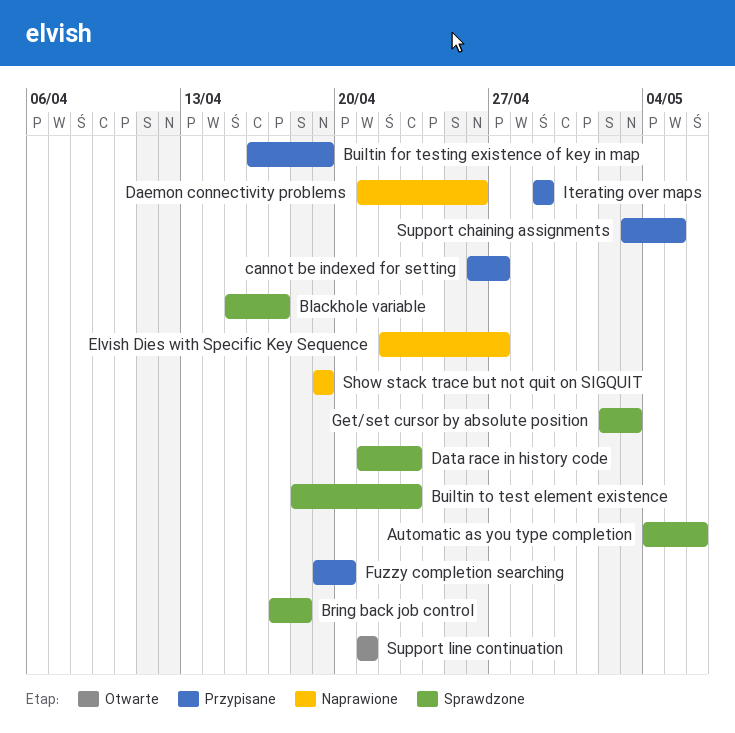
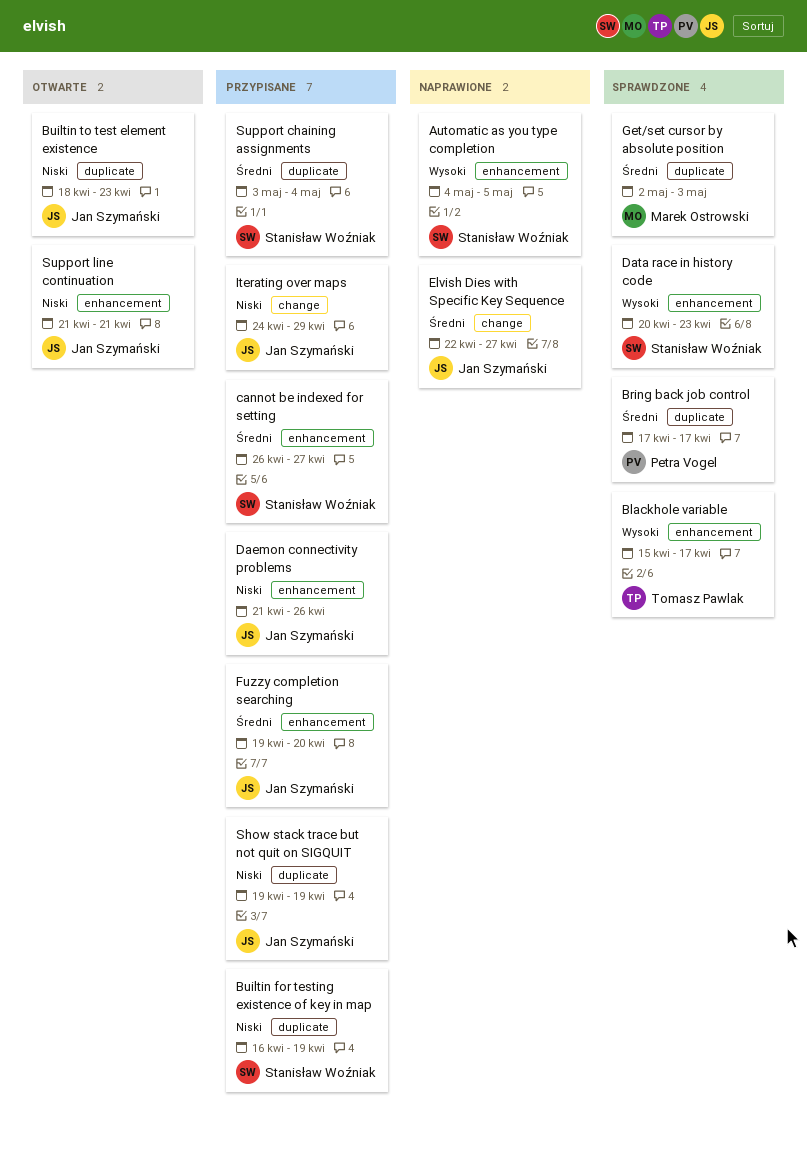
Automatic as you type completion, status: Sprawdzone -> Naprawione
Automatic as you type completion, due: May 6 -> May 5
Bring back job control, due: Apr 18 -> Apr 17
Builtin to test element existence, status: Sprawdzone -> Otwarte
Daemon connectivity problems, status: Naprawione -> Przypisane
Data race in history code, start: Apr 21 -> Apr 20
Iterating over maps, start: Apr 29 -> Apr 24
Show stack trace but not quit on SIGQUIT, status: Naprawione -> Przypisane
Support chaining assignments, due: May 5 -> May 4

